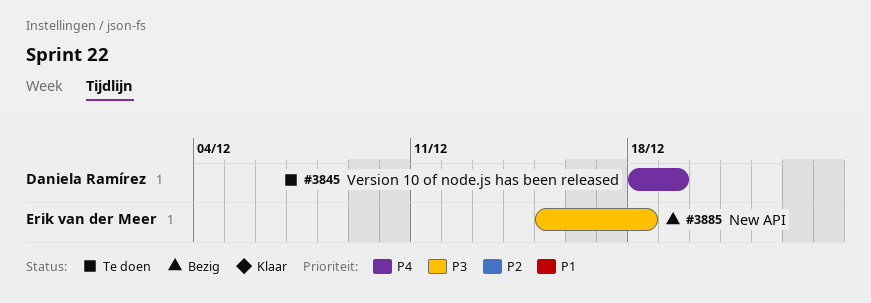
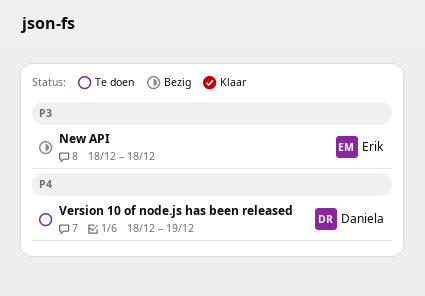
New API, start: Dec 15 -> Dec 18

